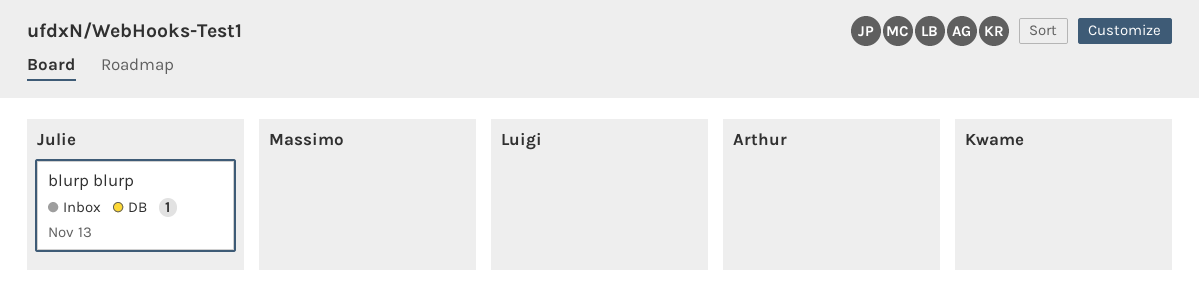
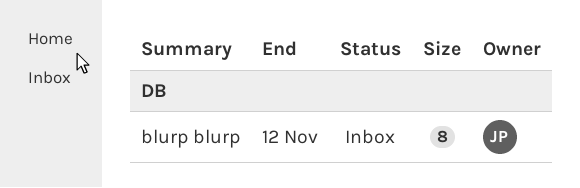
blurp blurp, estimate: 1 -> 8
blurp blurp, due: Nov 13 -> Nov 12

